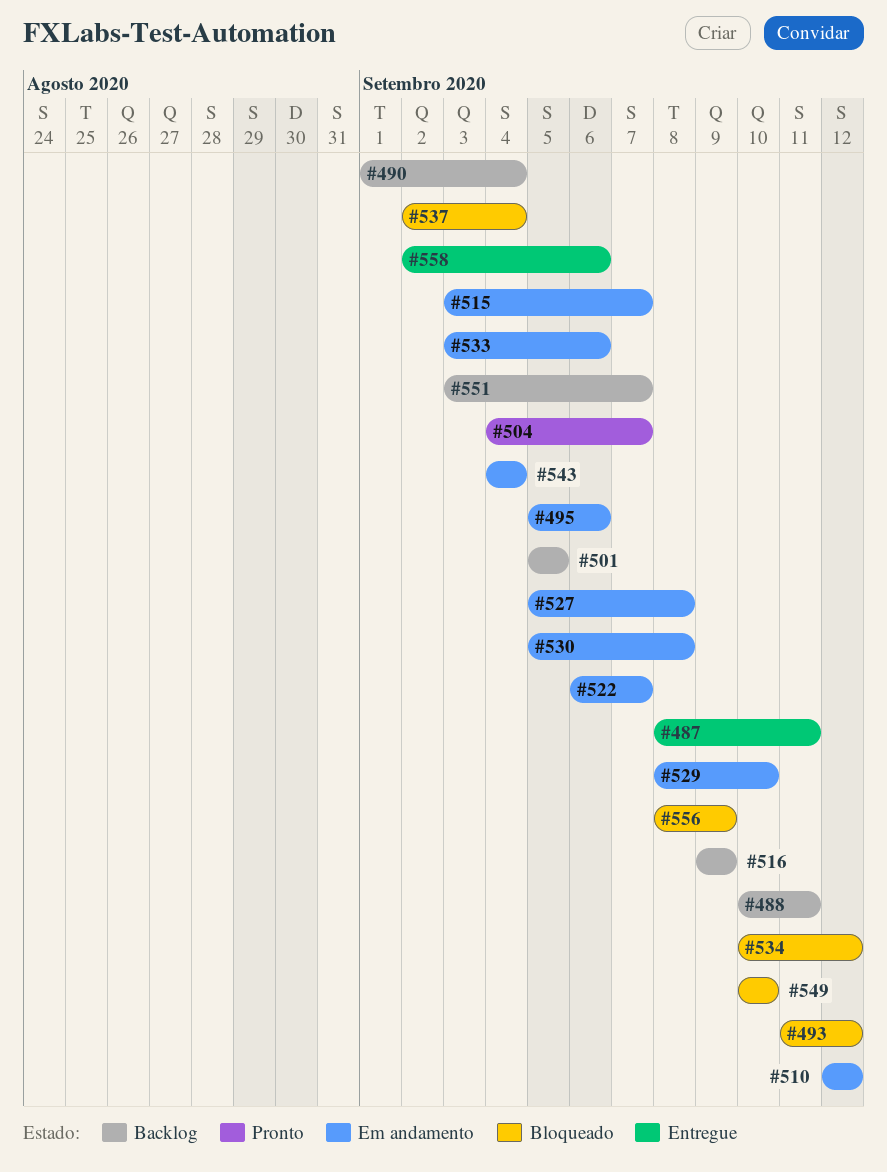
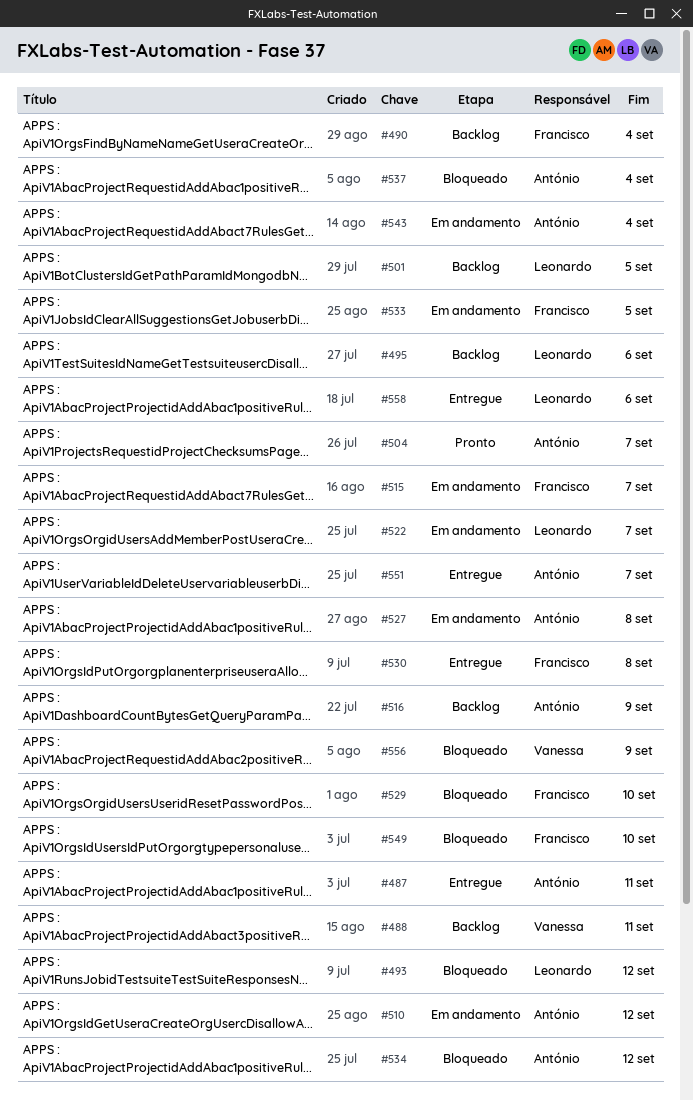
#495, status: Em andamento -> Backlog
#529, status: Em andamento -> Bloqueado
#530, status: Em andamento -> Entregue
#533, due: Sep 6 -> Sep 5
#551, status: Backlog -> Entregue

